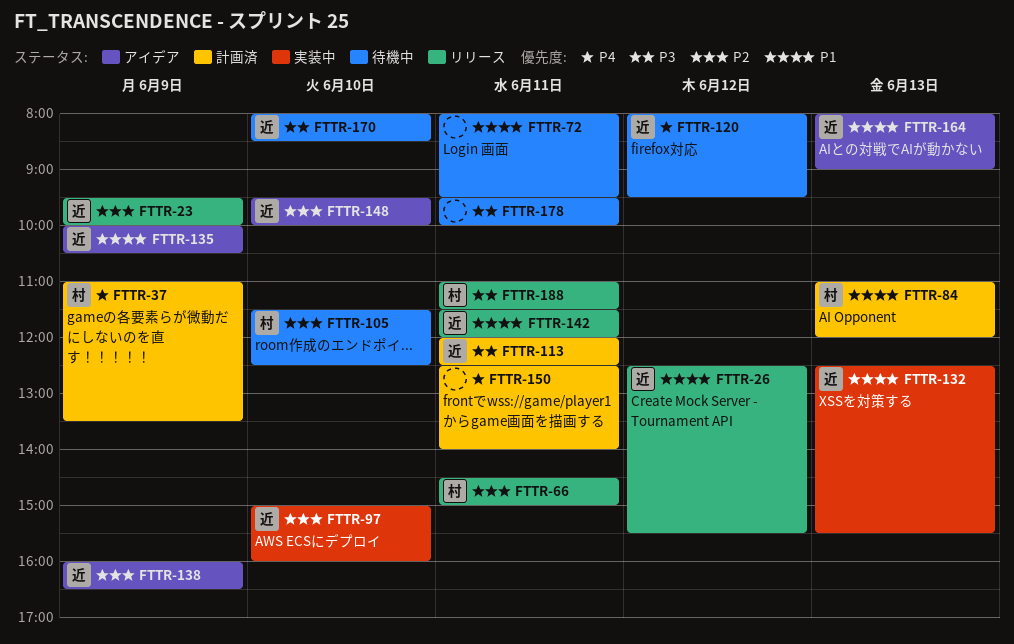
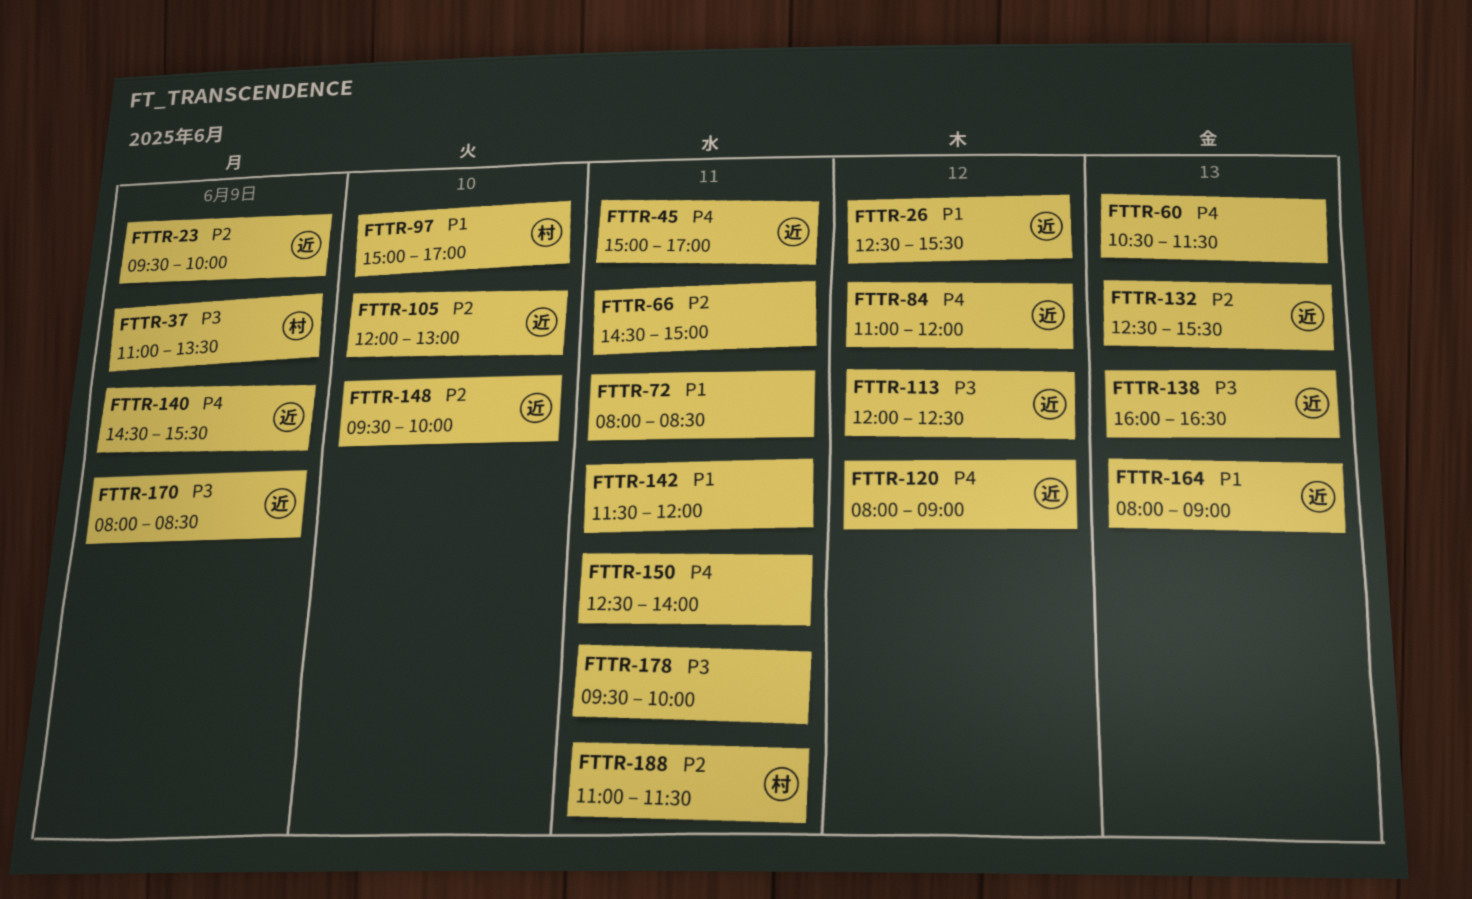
FTTR-37, priority: P4 -> P3
FTTR-45: none -> present
FTTR-60: none -> present
FTTR-66, owner: 村 -> none
FTTR-72, ends: 09:30 -> 08:30
FTTR-84, owner: 村 -> 近
FTTR-84, priority: P1 -> P4
FTTR-84, day: Jun 13 -> Jun 12
FTTR-97, owner: 近 -> 村
FTTR-97, priority: P2 -> P1
FTTR-97, ends: 16:00 -> 17:00
FTTR-105, owner: 村 -> 近
FTTR-105, begins: 11:30 -> 12:00
FTTR-105, ends: 12:30 -> 13:00
FTTR-113, day: Jun 11 -> Jun 12
FTTR-120, ends: 09:30 -> 09:00
FTTR-132, priority: P1 -> P2
FTTR-135: present -> none
FTTR-138, priority: P2 -> P3
FTTR-138, day: Jun 9 -> Jun 13
FTTR-140: none -> present
FTTR-142, owner: 近 -> none
FTTR-170, day: Jun 10 -> Jun 9
FTTR-188, priority: P3 -> P2

